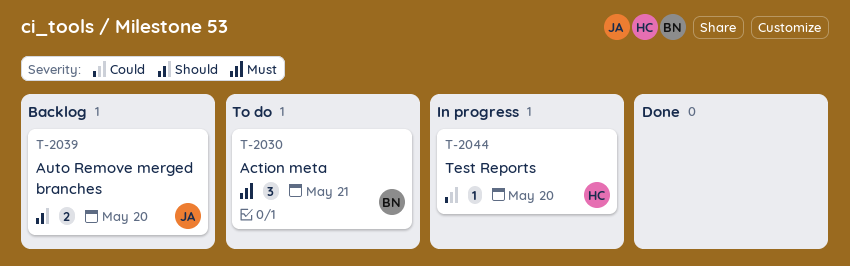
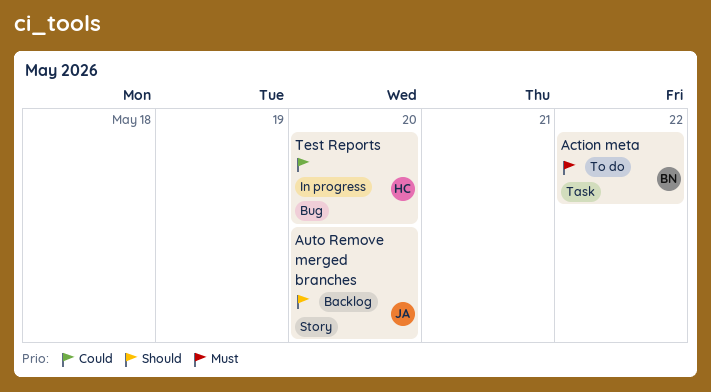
Action meta, due: May 21 -> May 22

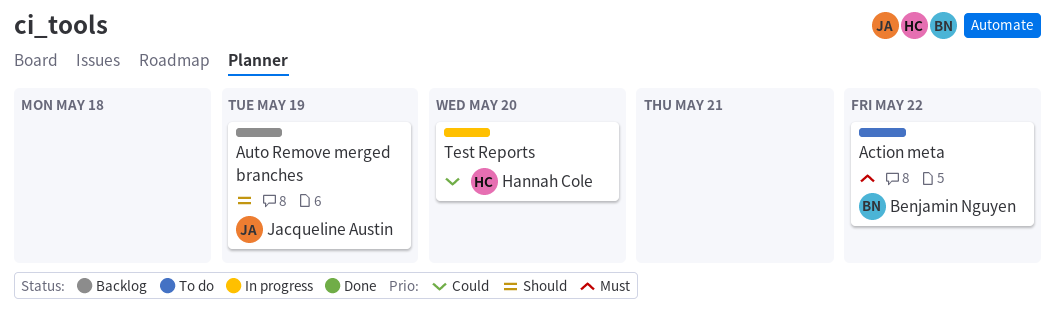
Auto Remove merged branches, due: May 20 -> May 19

